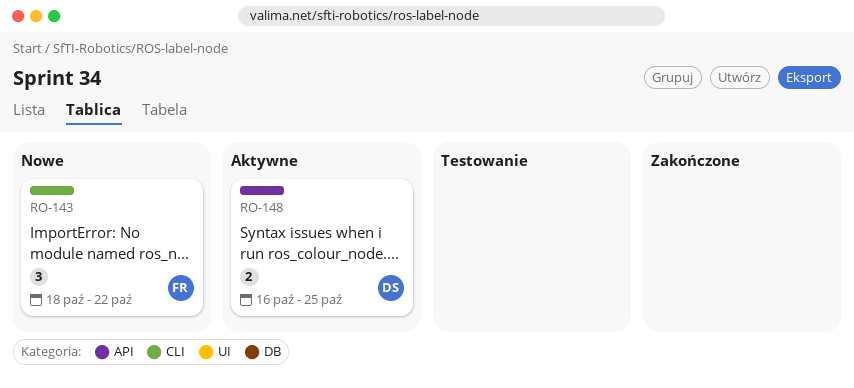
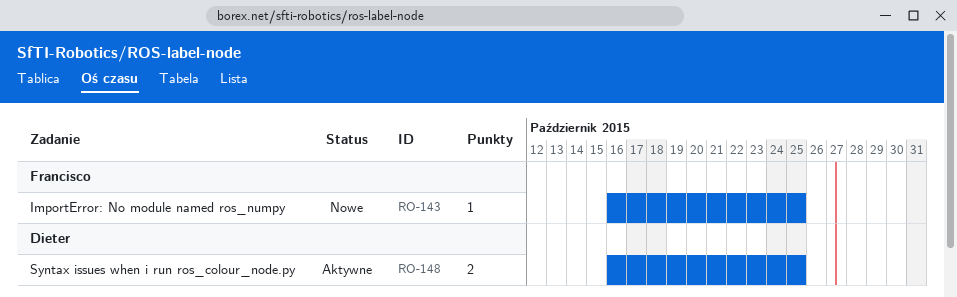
RO-143, estimate: 3 -> 1
RO-143, start: Oct 18 -> Oct 16
RO-143, due: Oct 22 -> Oct 25

